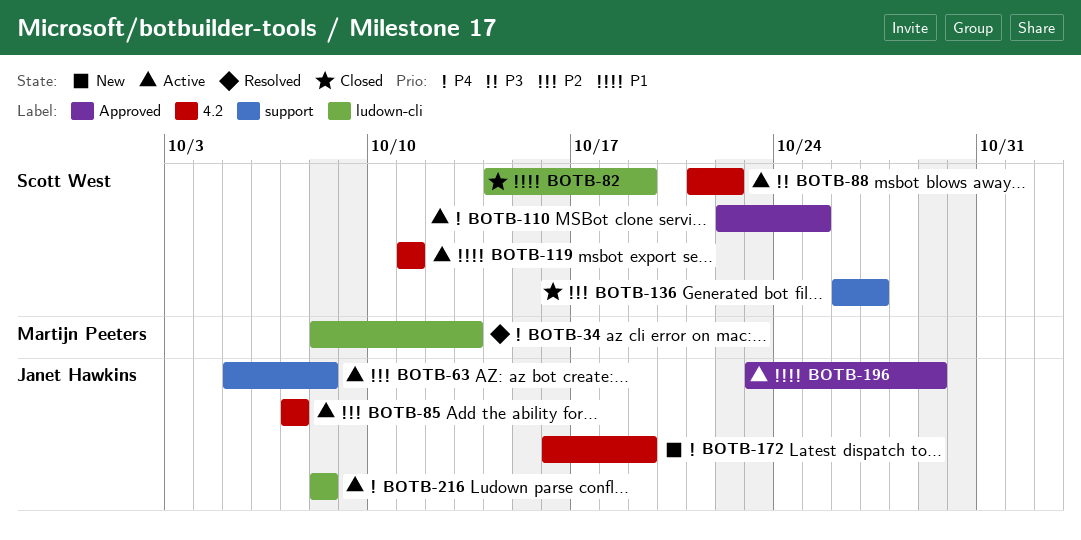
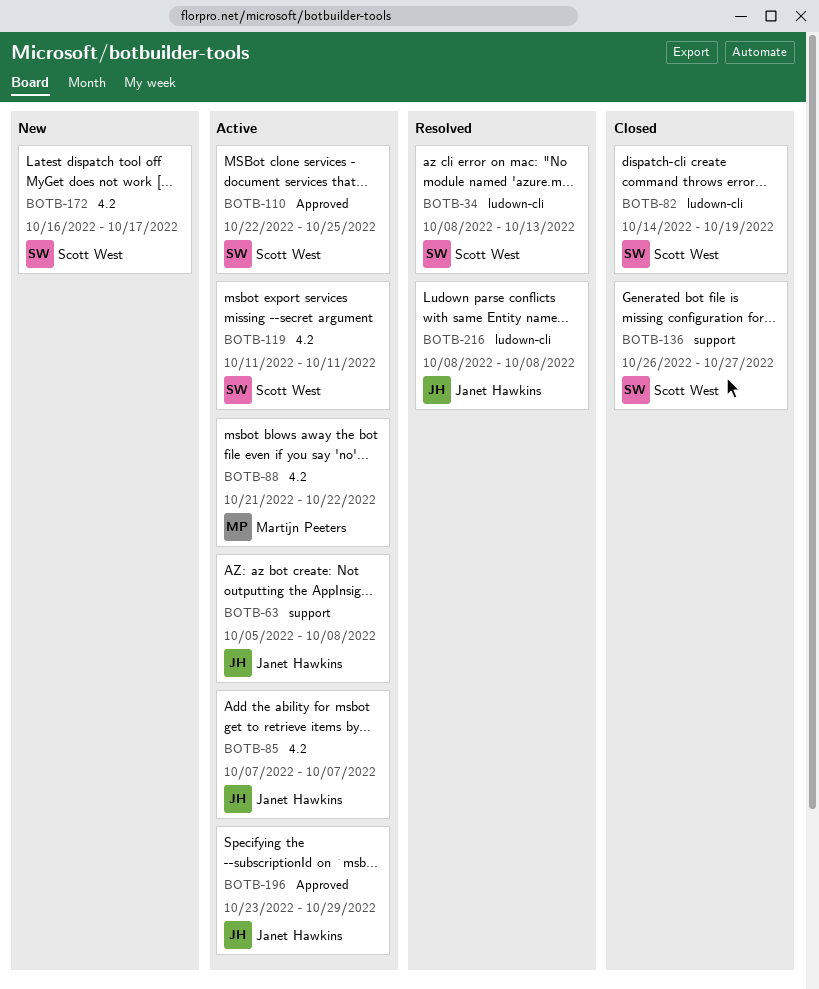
BOTB-34, owner: Martijn Peeters -> Scott West
BOTB-88, owner: Scott West -> Martijn Peeters
BOTB-172, owner: Janet Hawkins -> Scott West
BOTB-172, due: Oct 19 -> Oct 17
BOTB-216, status: Active -> Resolved

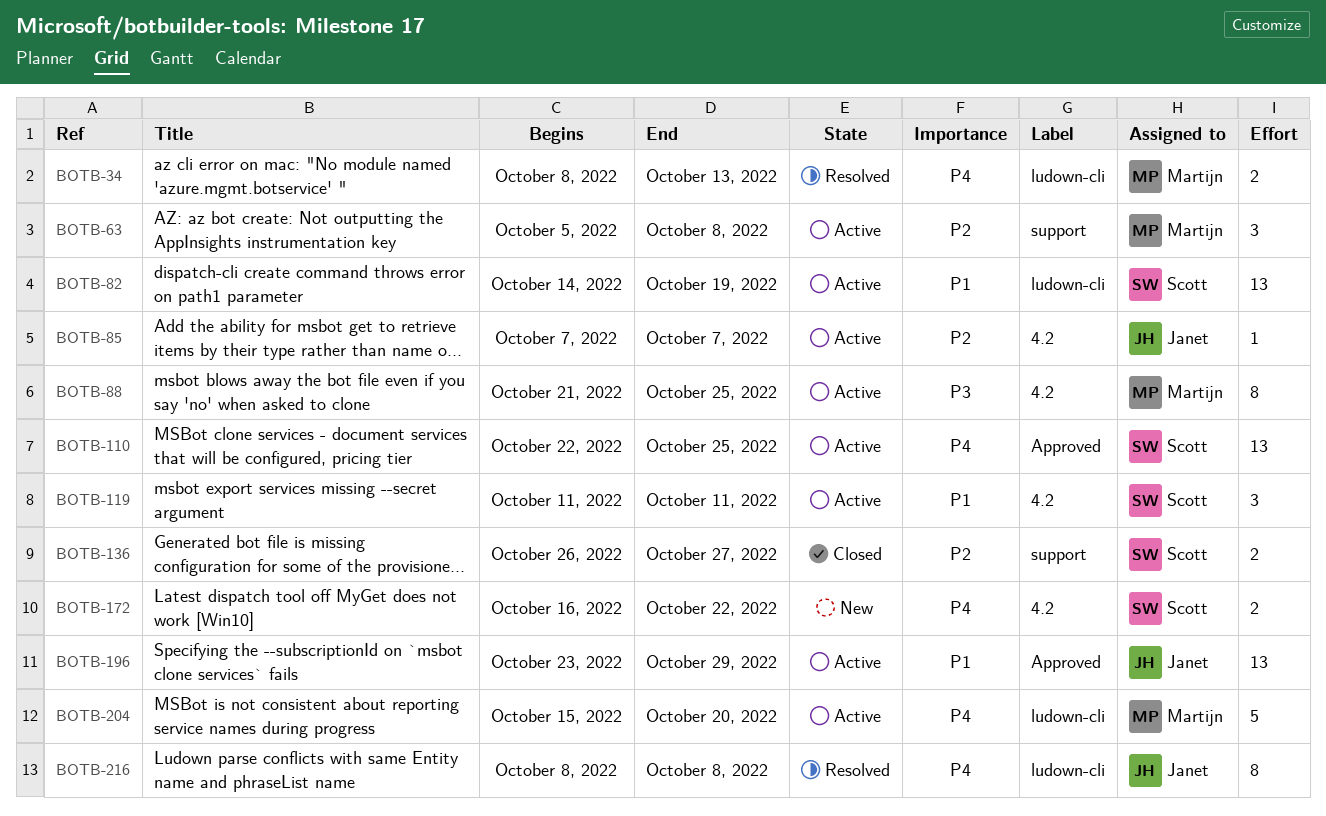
BOTB-34, owner: Scott West -> Martijn Peeters
BOTB-63, owner: Janet Hawkins -> Martijn Peeters
BOTB-82, status: Closed -> Active
BOTB-88, due: Oct 22 -> Oct 25
BOTB-172, due: Oct 17 -> Oct 22
BOTB-204: none -> present

